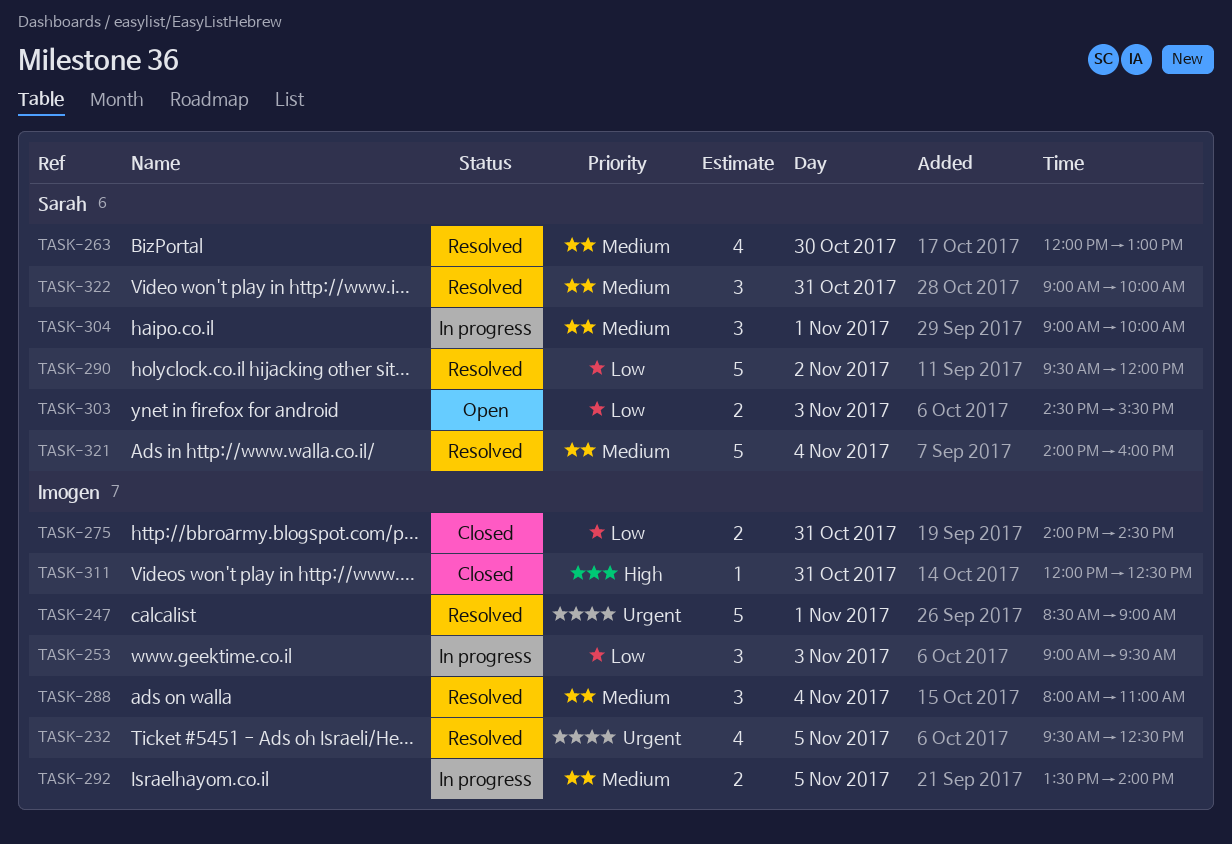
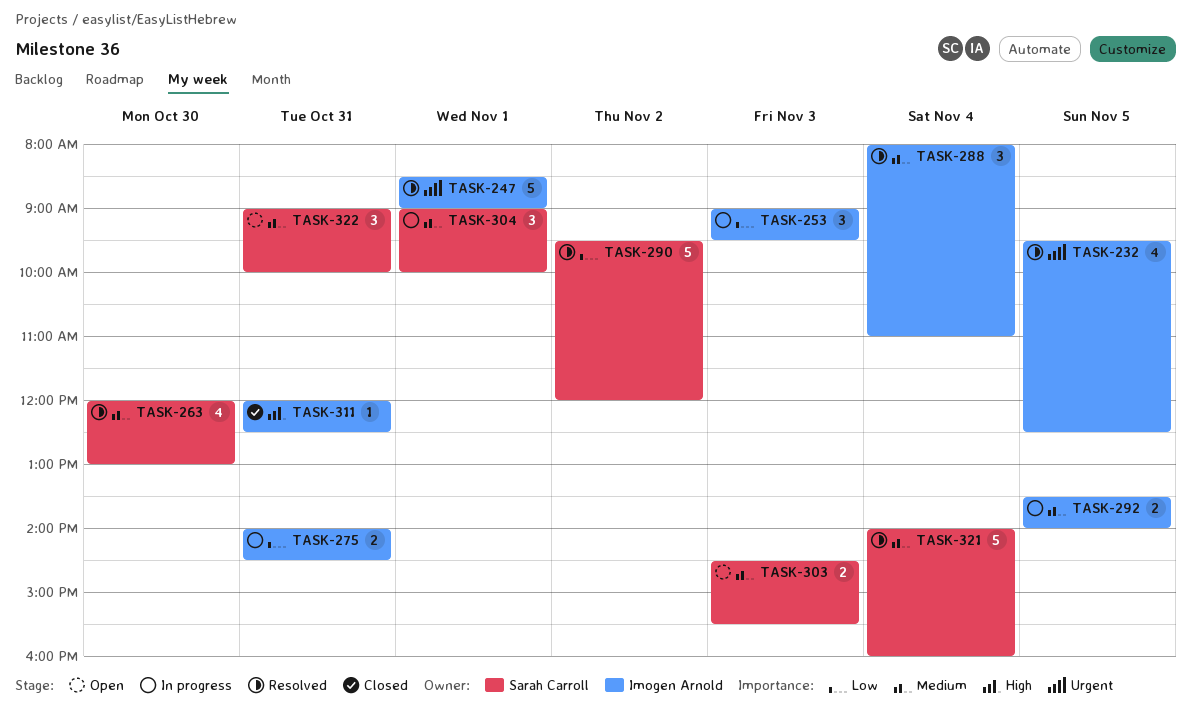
TASK-275, status: Closed -> In progress
TASK-303, priority: Low -> Medium
TASK-322, status: Resolved -> Open

